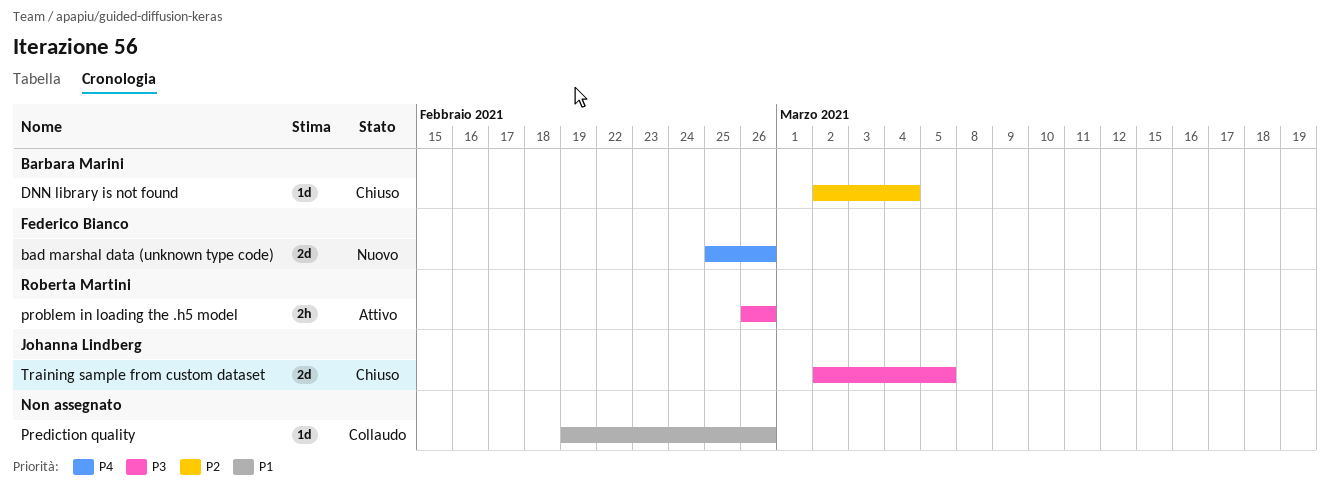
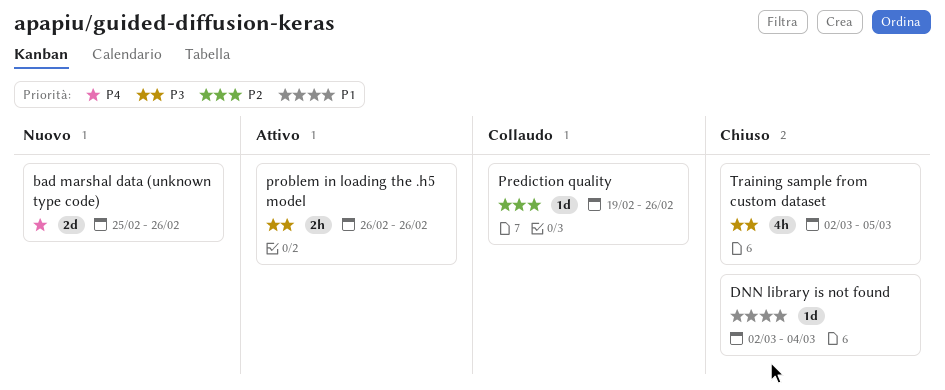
DNN library is not found, priority: P2 -> P1
Prediction quality, priority: P1 -> P2
Training sample from custom dataset, estimate: 2d -> 4h

